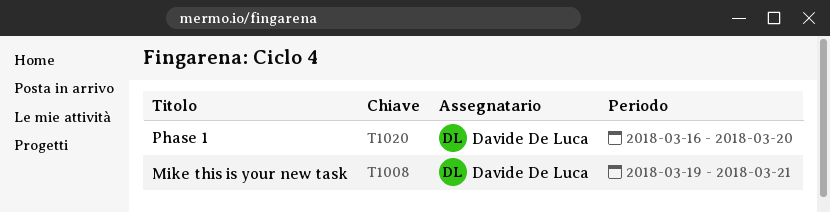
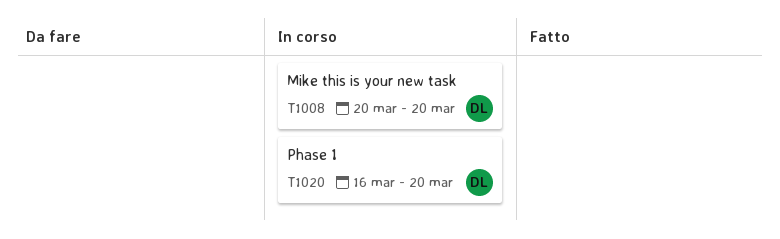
T1008, start: Mar 19 -> Mar 20
T1008, due: Mar 21 -> Mar 20

